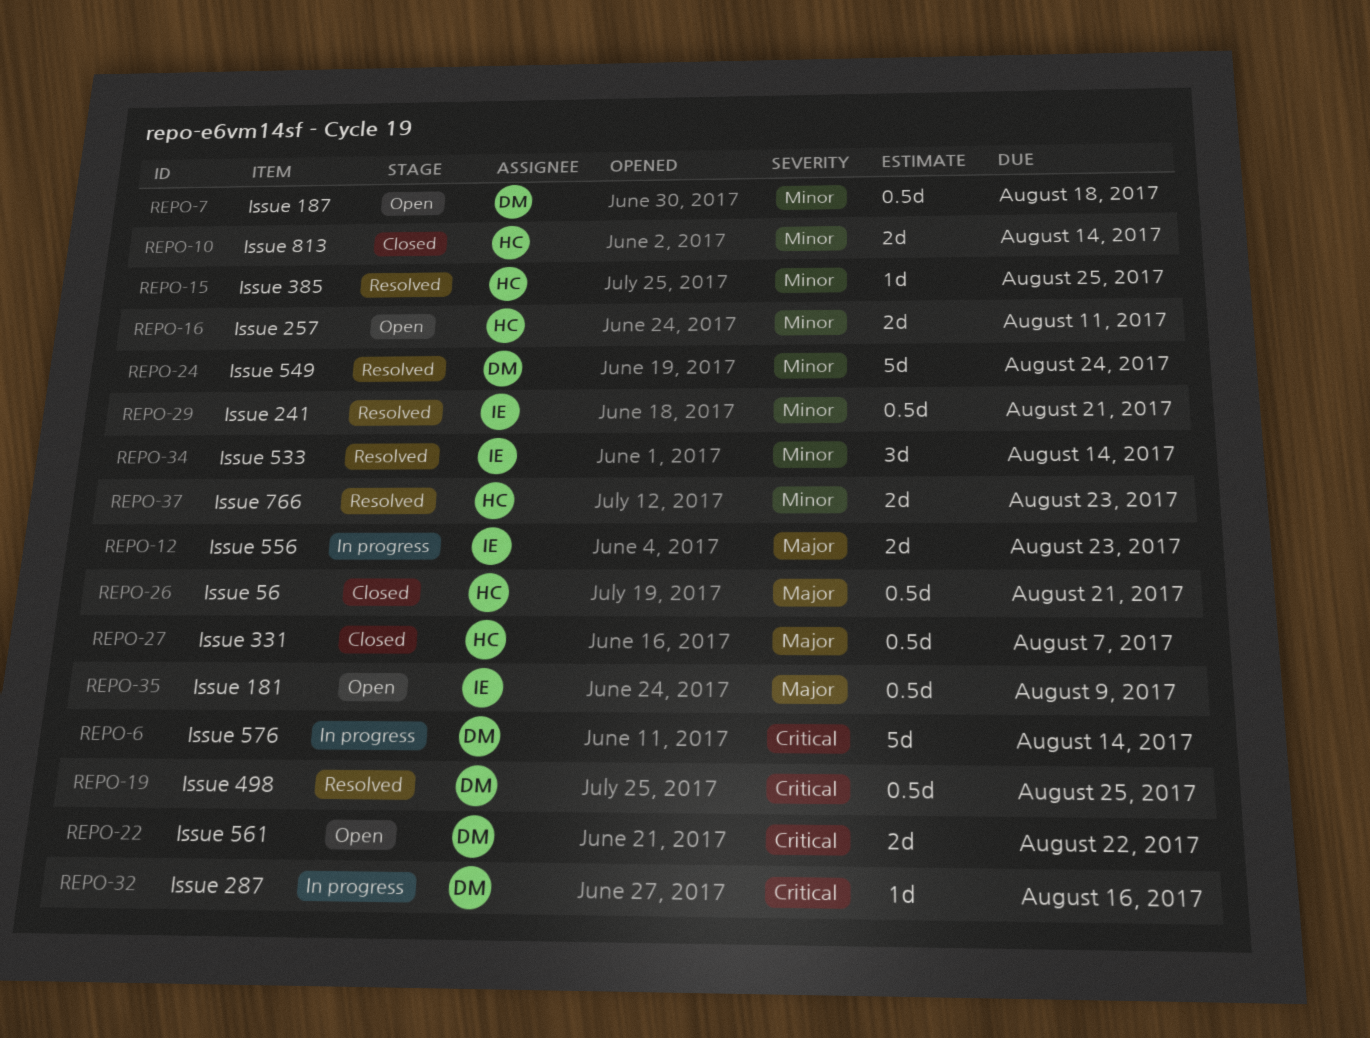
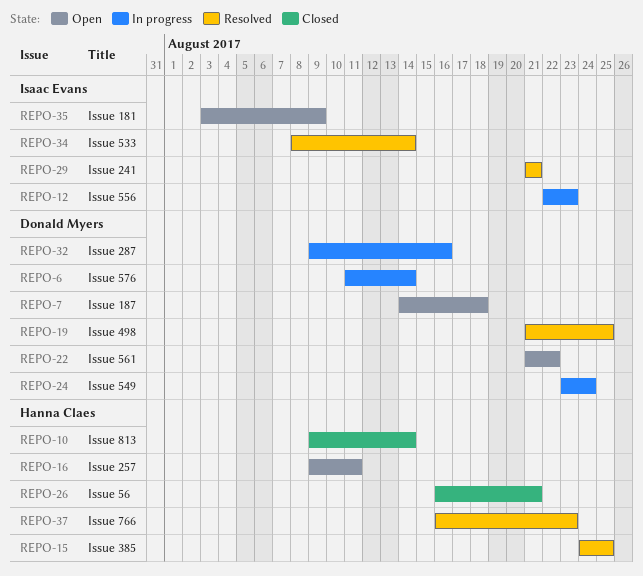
REPO-24, status: Resolved -> In progress
REPO-27: present -> none

